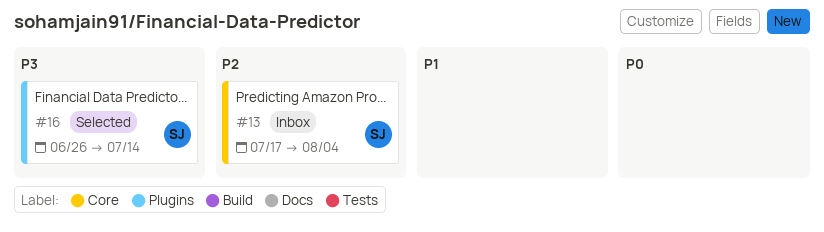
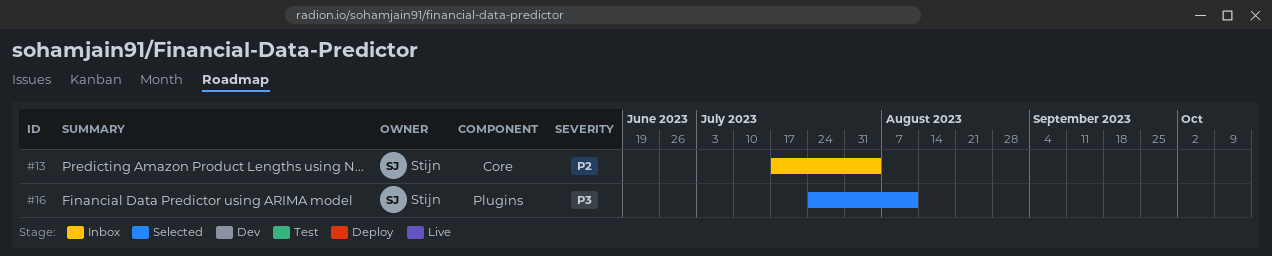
#16, start: Jun 26 -> Jul 24
#16, due: Jul 14 -> Aug 11

